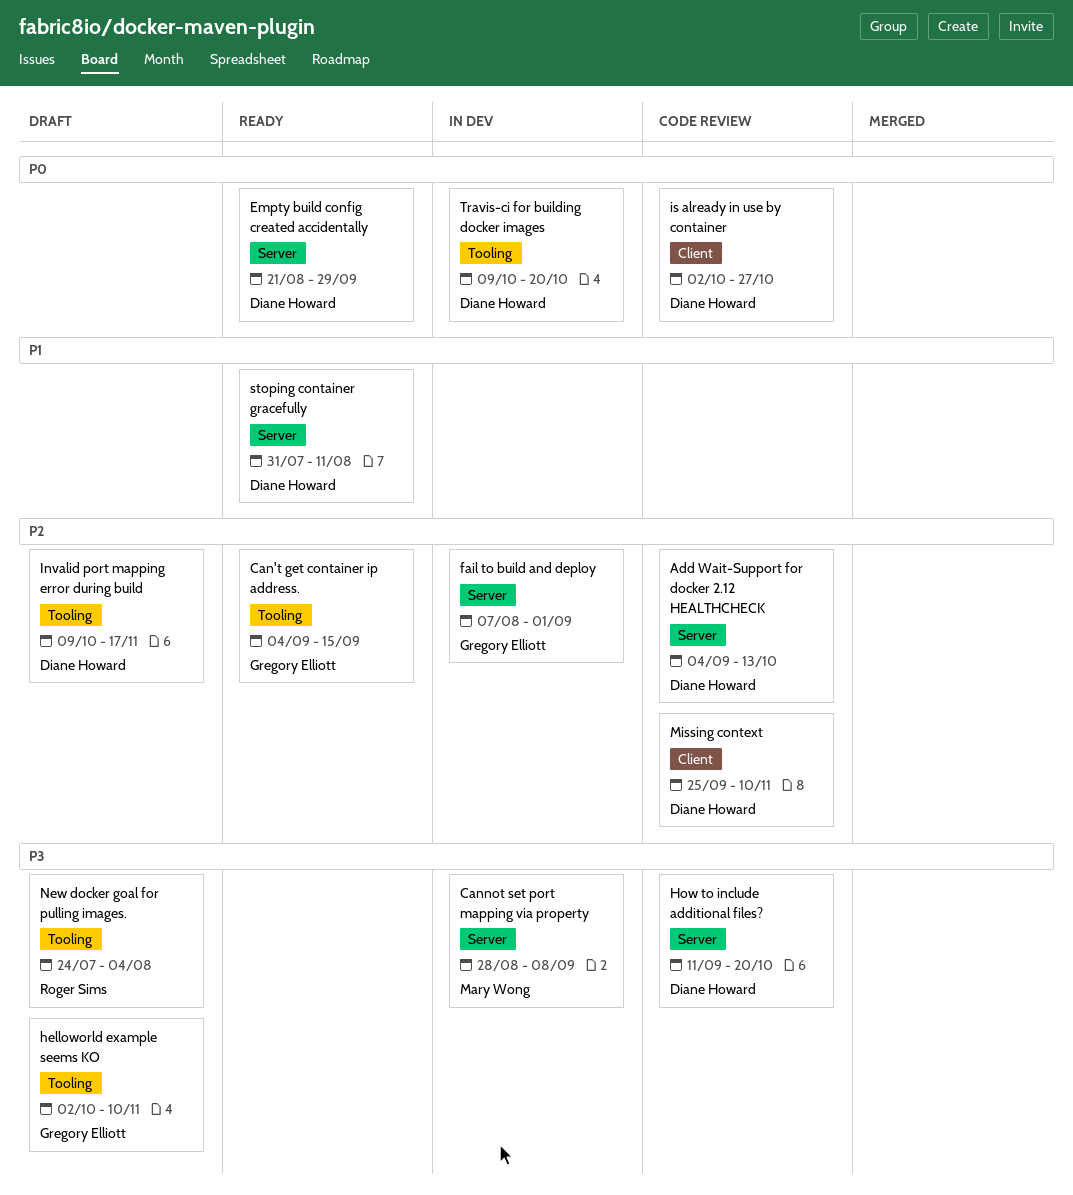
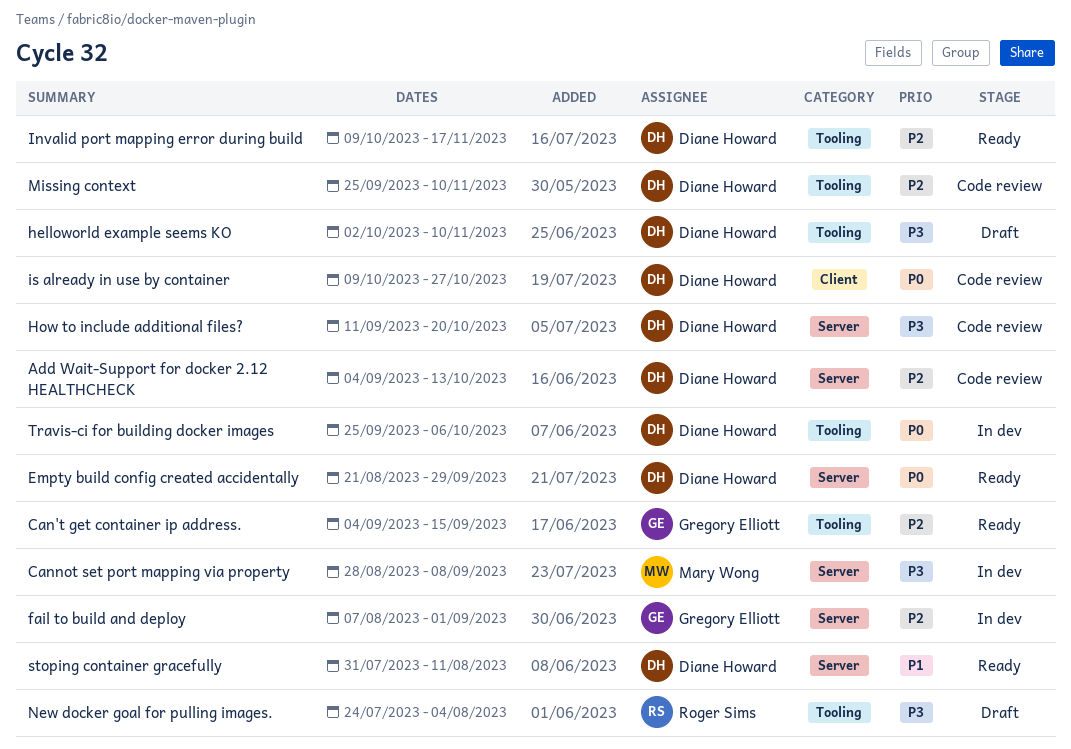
helloworld example seems KO, owner: Gregory Elliott -> Diane Howard
Invalid port mapping error during build, status: Draft -> Ready
is already in use by container, start: Oct 2 -> Oct 9
Missing context, label: Client -> Tooling
Travis-ci for building docker images, start: Oct 9 -> Sep 25
Travis-ci for building docker images, due: Oct 20 -> Oct 6

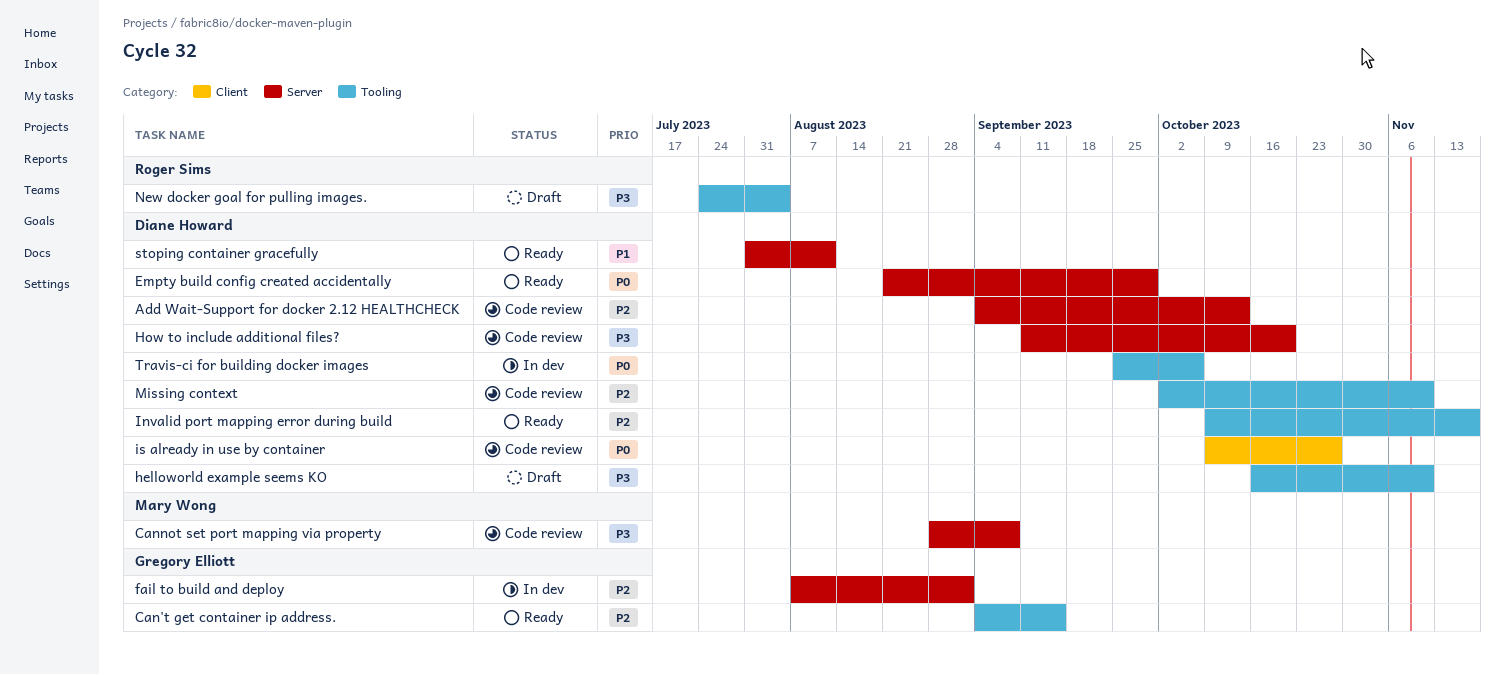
Cannot set port mapping via property, status: In dev -> Code review
helloworld example seems KO, start: Oct 2 -> Oct 16
Missing context, start: Sep 25 -> Oct 2

